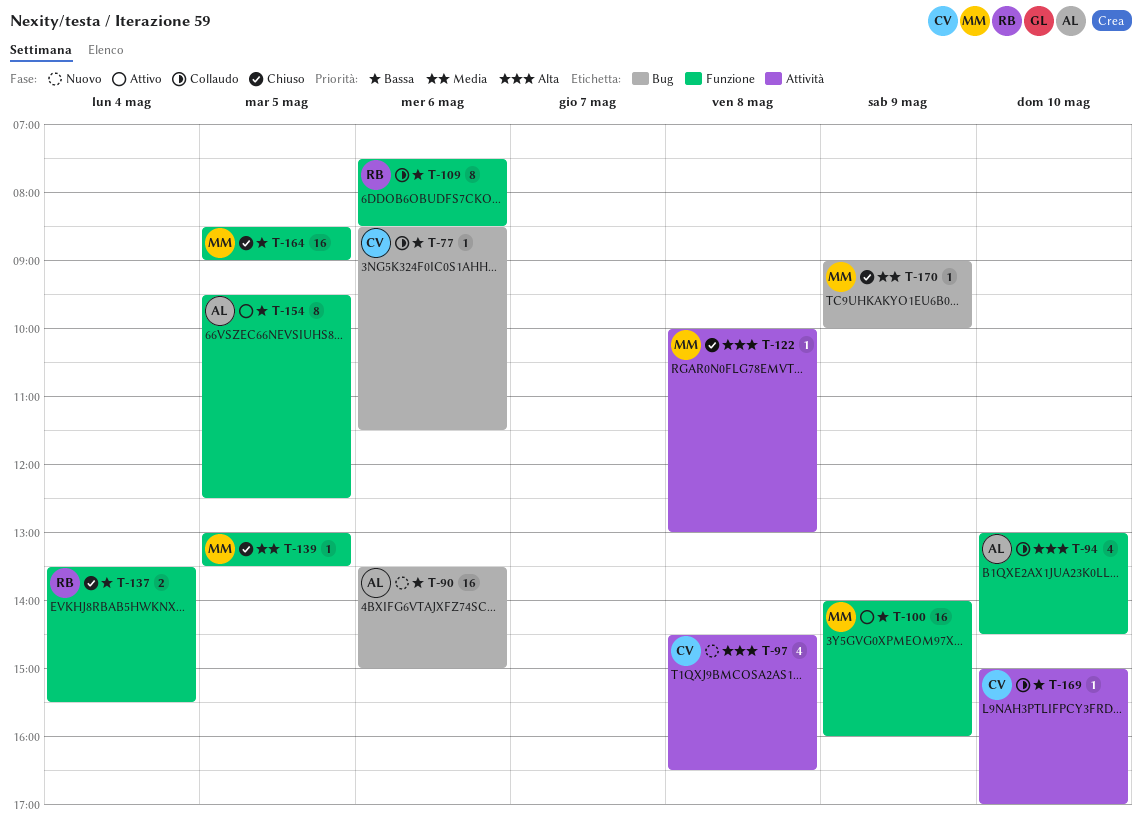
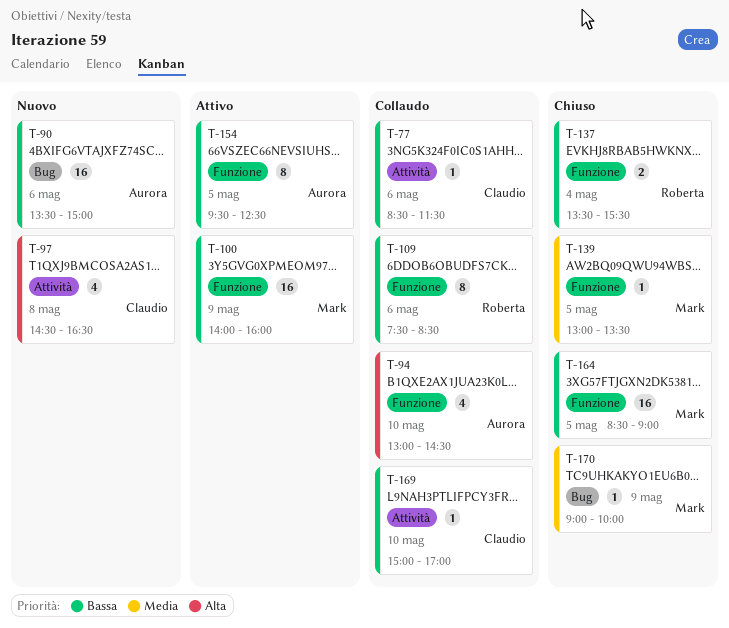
T-77, label: Bug -> Attività
T-122: present -> none

